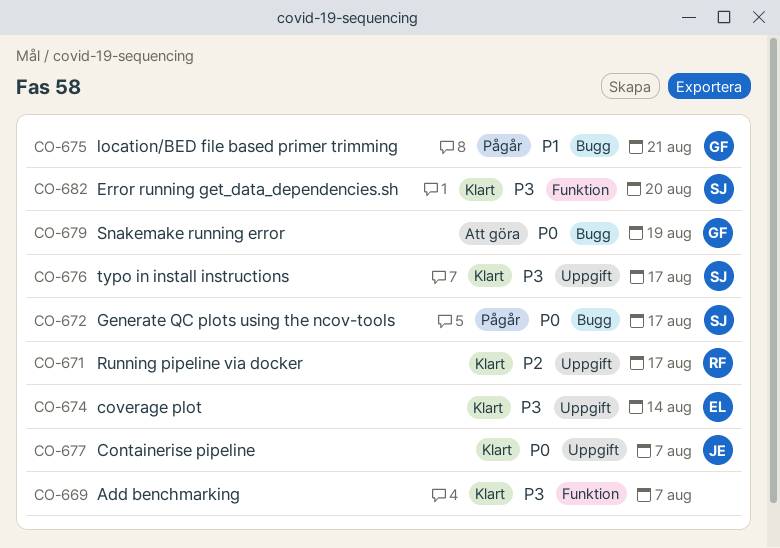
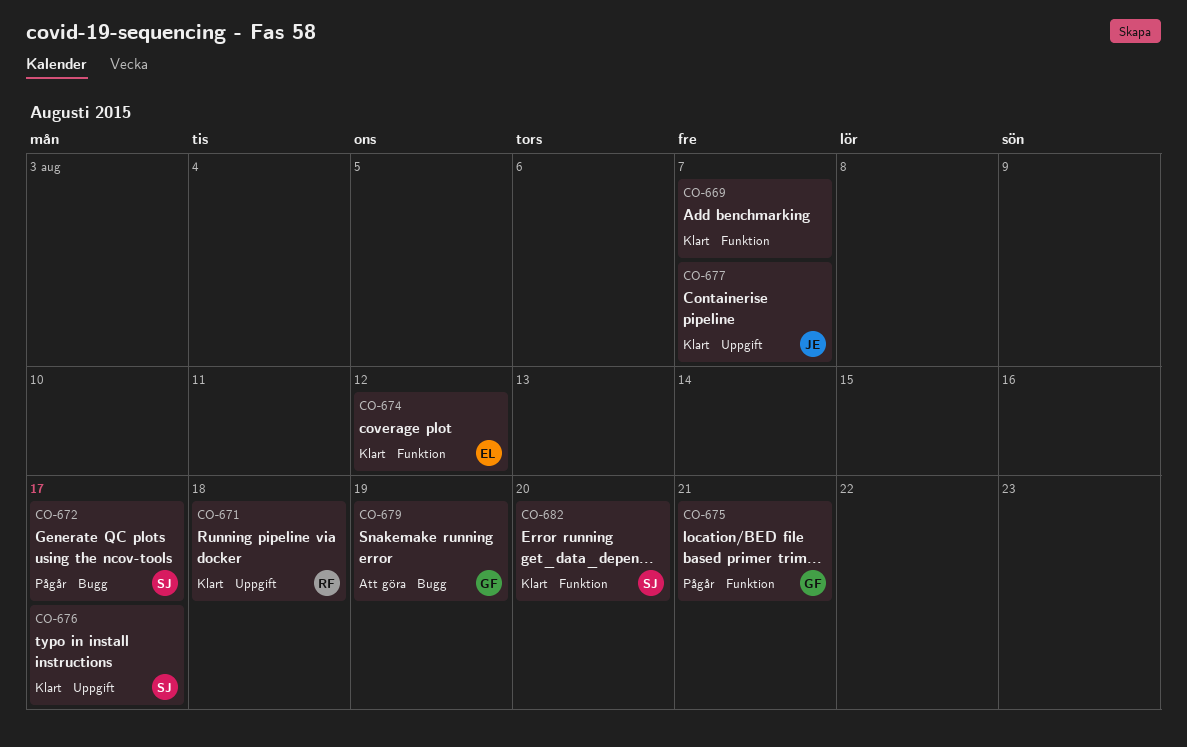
CO-671, due: Aug 17 -> Aug 18
CO-674, label: Uppgift -> Funktion
CO-674, due: Aug 14 -> Aug 12
CO-675, label: Bugg -> Funktion

